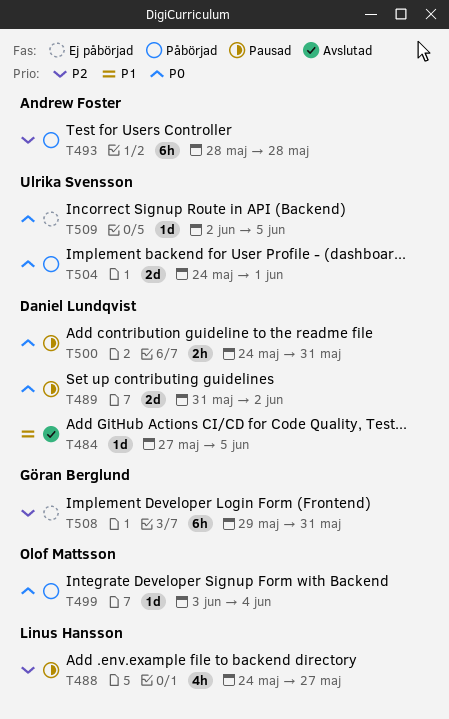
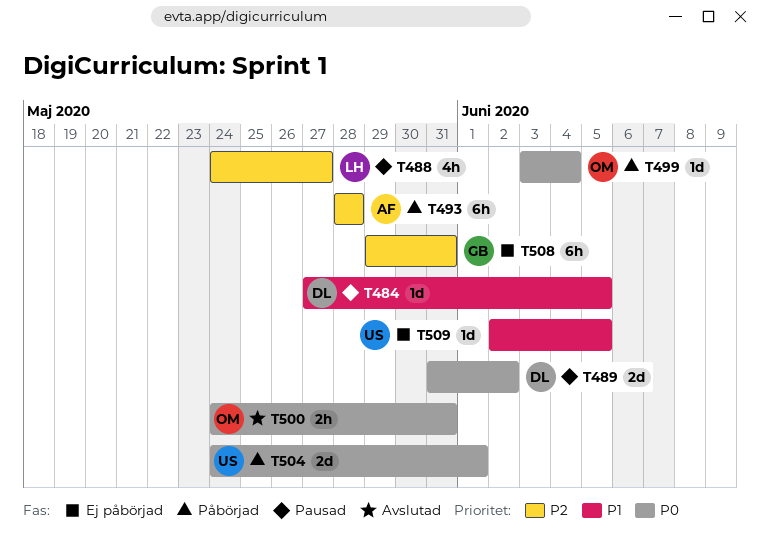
T484, status: Avslutad -> Pausad
T500, status: Pausad -> Avslutad
T500, owner: Daniel Lundqvist -> Olof Mattsson
T509, priority: P0 -> P1

